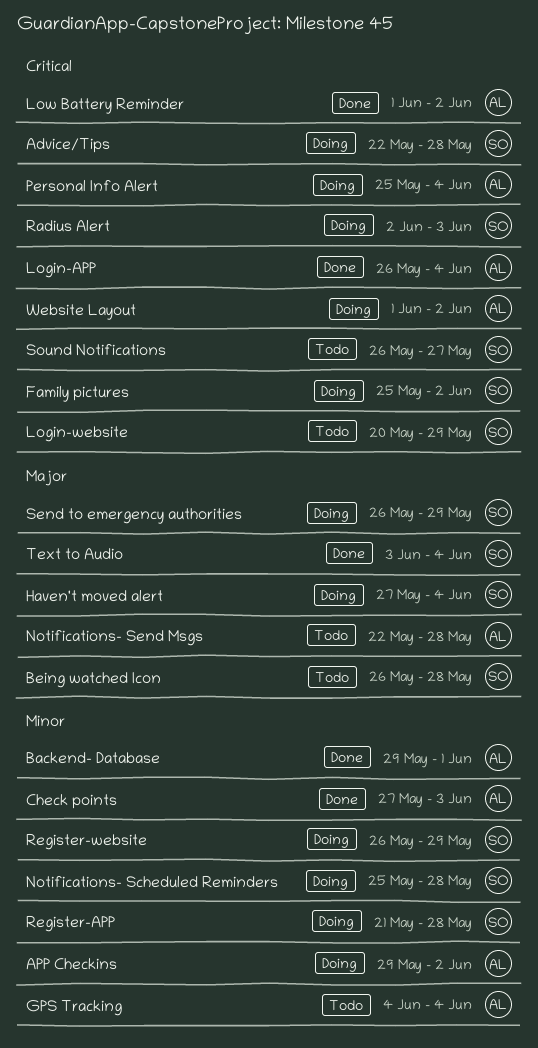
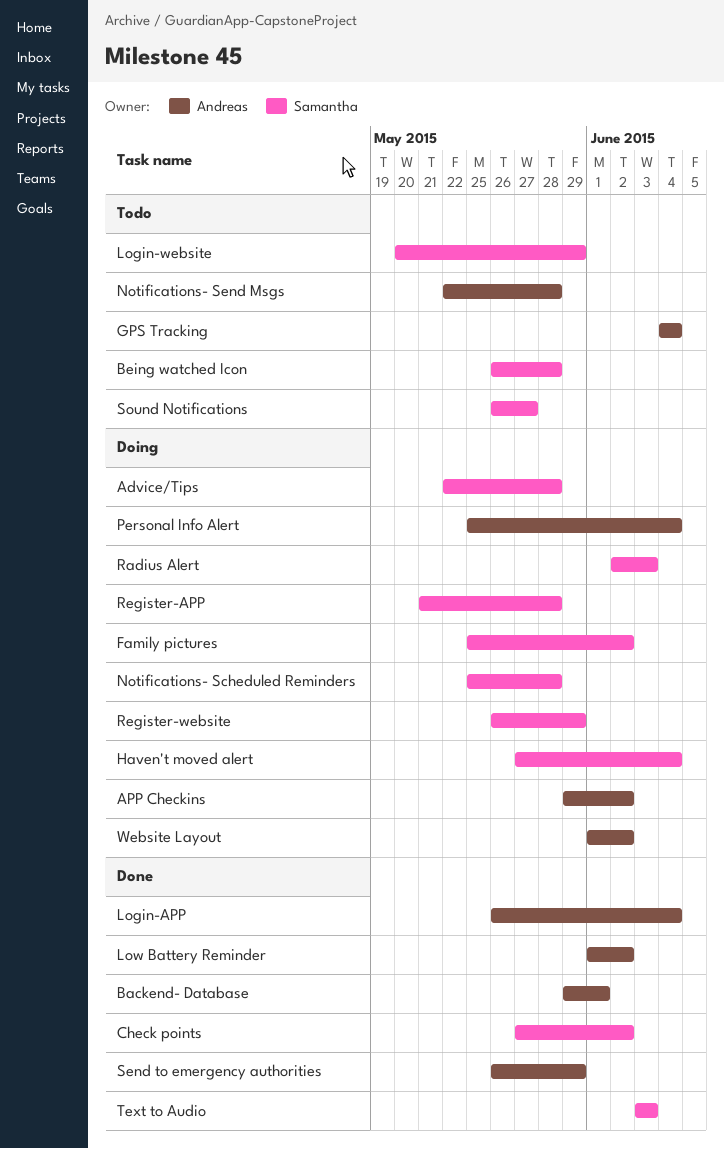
Check points, owner: Andreas -> Samantha
Check points, due: Jun 3 -> Jun 2
Send to emergency authorities, status: Doing -> Done
Send to emergency authorities, owner: Samantha -> Andreas
Text to Audio, due: Jun 4 -> Jun 3

